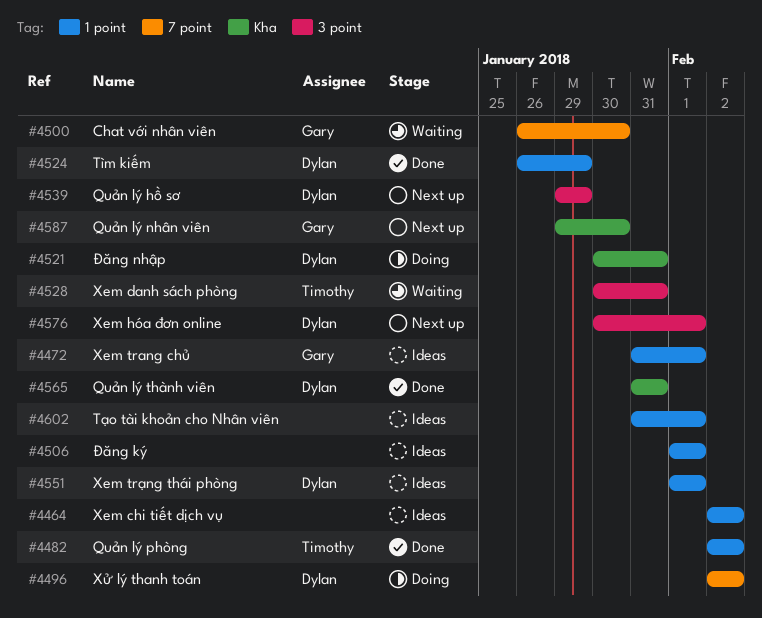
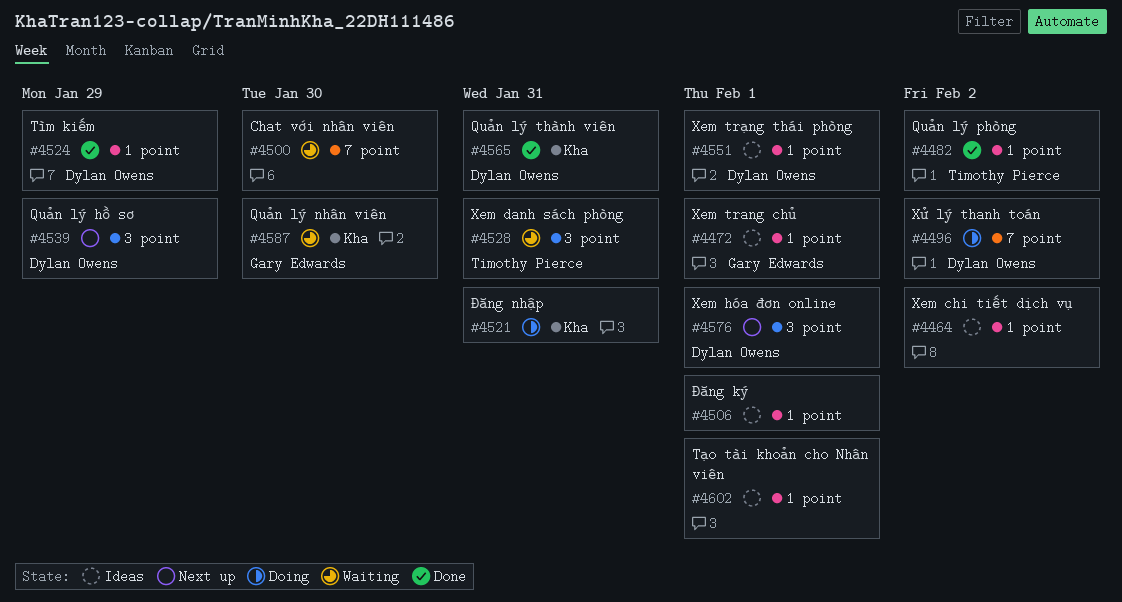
#4500, owner: Gary Edwards -> none
#4521, owner: Dylan Owens -> none
#4587, status: Next up -> Waiting

